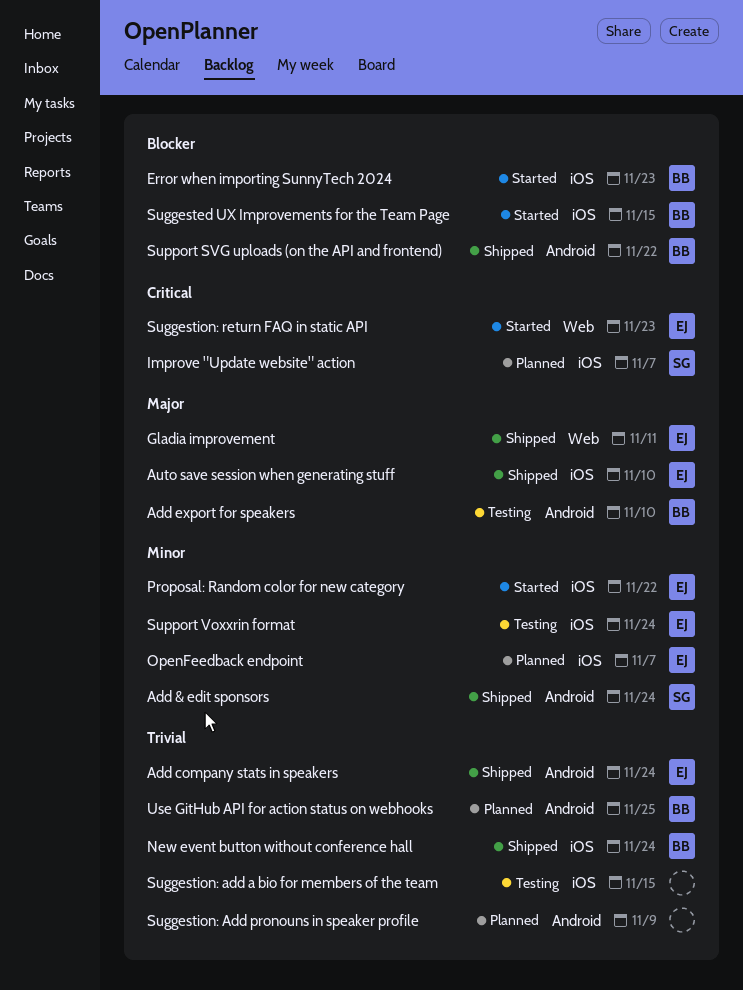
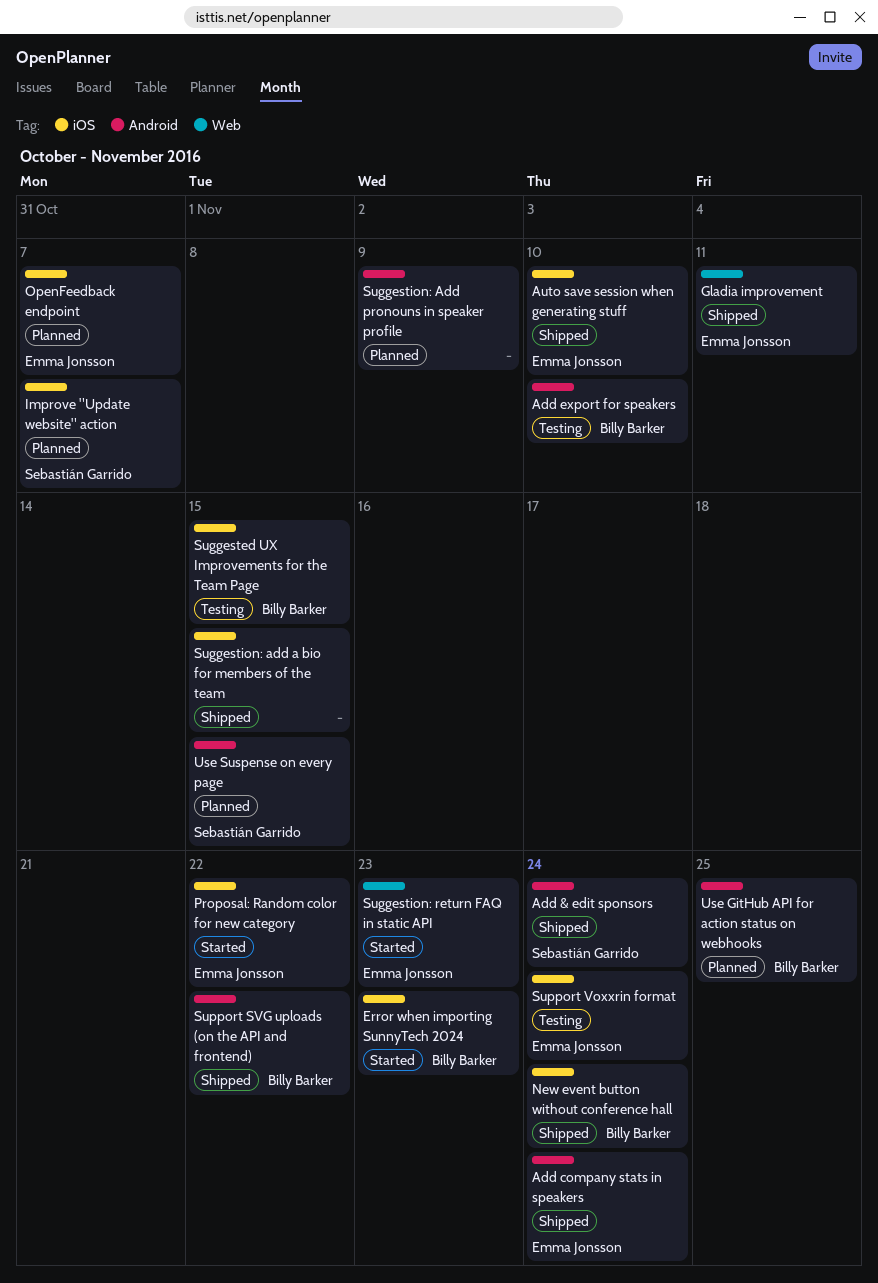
Suggested UX Improvements for the Team Page, status: Started -> Testing
Suggestion: add a bio for members of the team, status: Testing -> Shipped
Use Suspense on every page: none -> present

